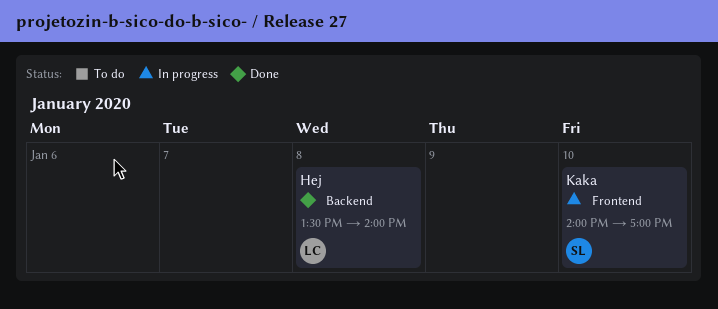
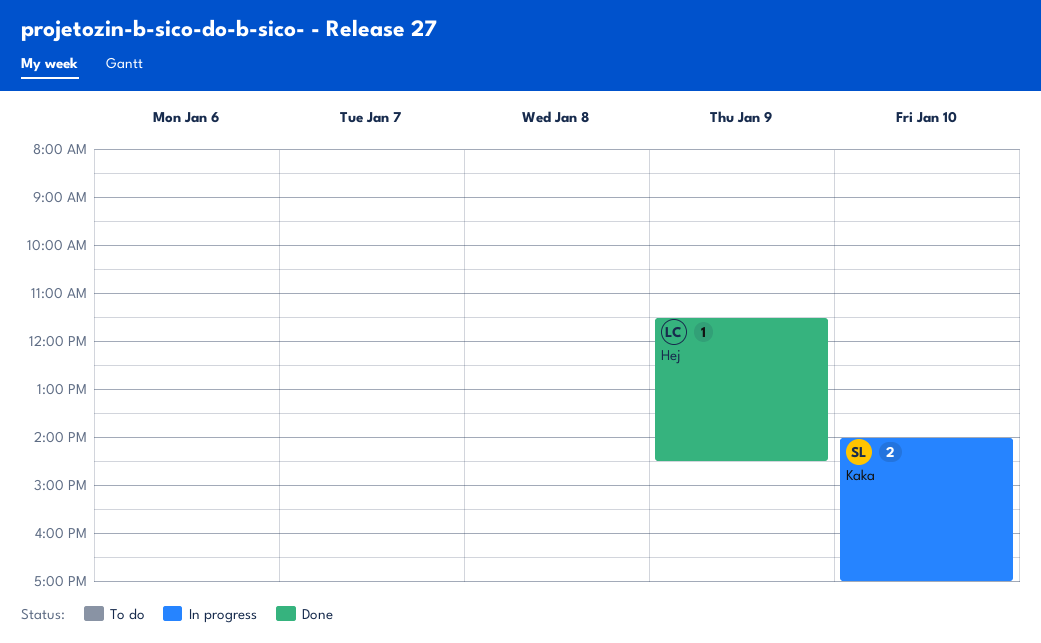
Hej, day: Jan 8 -> Jan 9
Hej, begins: 13:30 -> 11:30
Hej, ends: 14:00 -> 14:30

